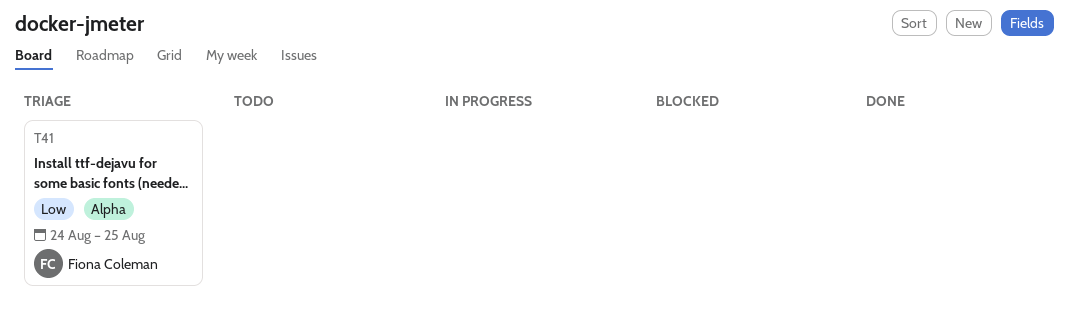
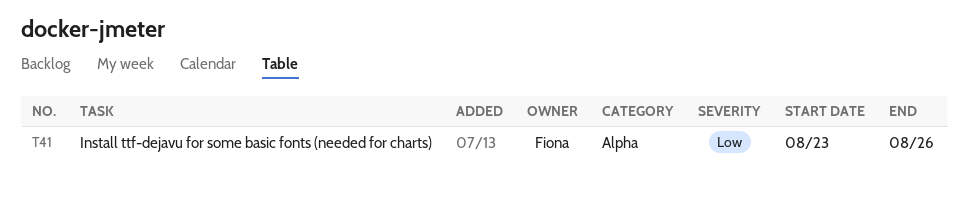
T41, start: Aug 24 -> Aug 23
T41, due: Aug 25 -> Aug 26

